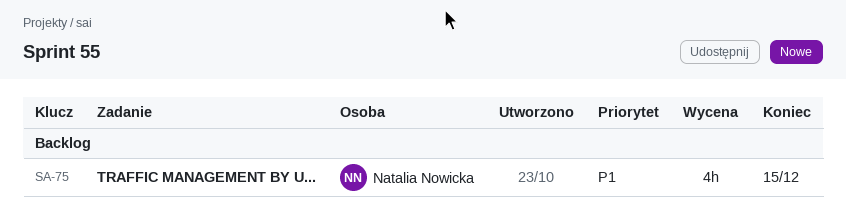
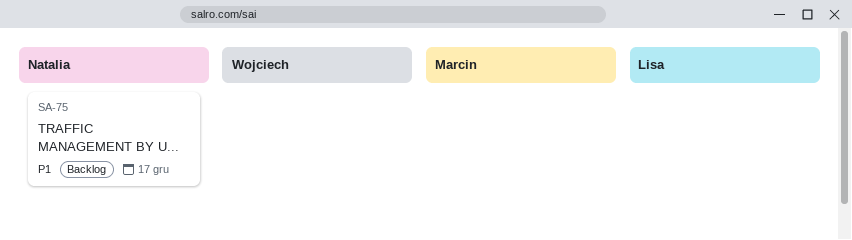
SA-75, due: Dec 15 -> Dec 17

